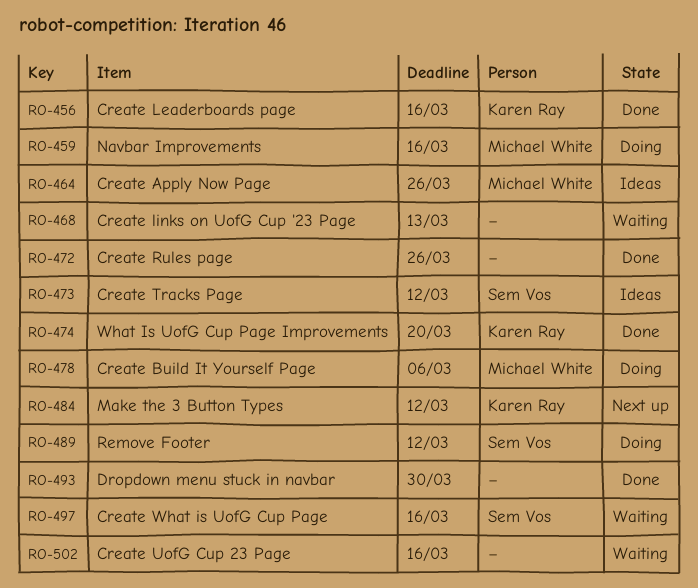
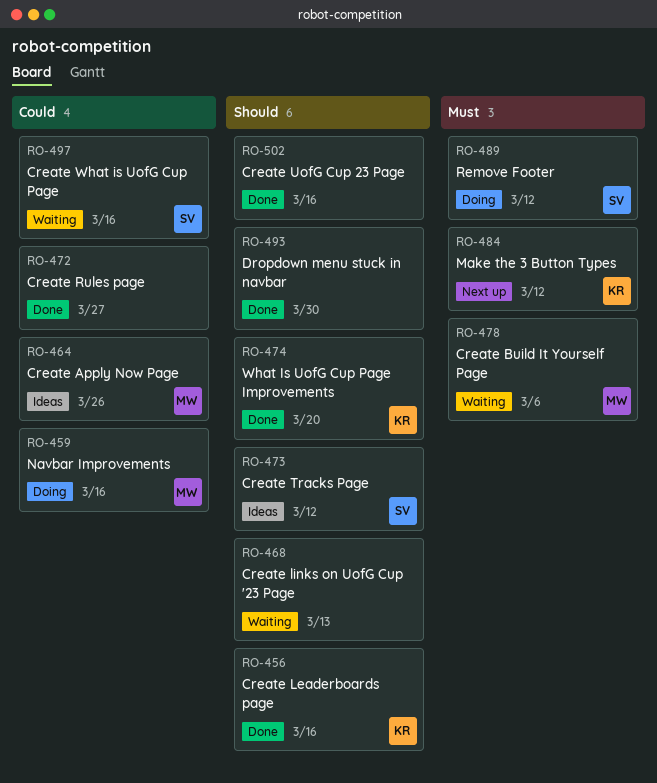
RO-472, due: Mar 26 -> Mar 27
RO-478, status: Doing -> Waiting
RO-502, status: Waiting -> Done

